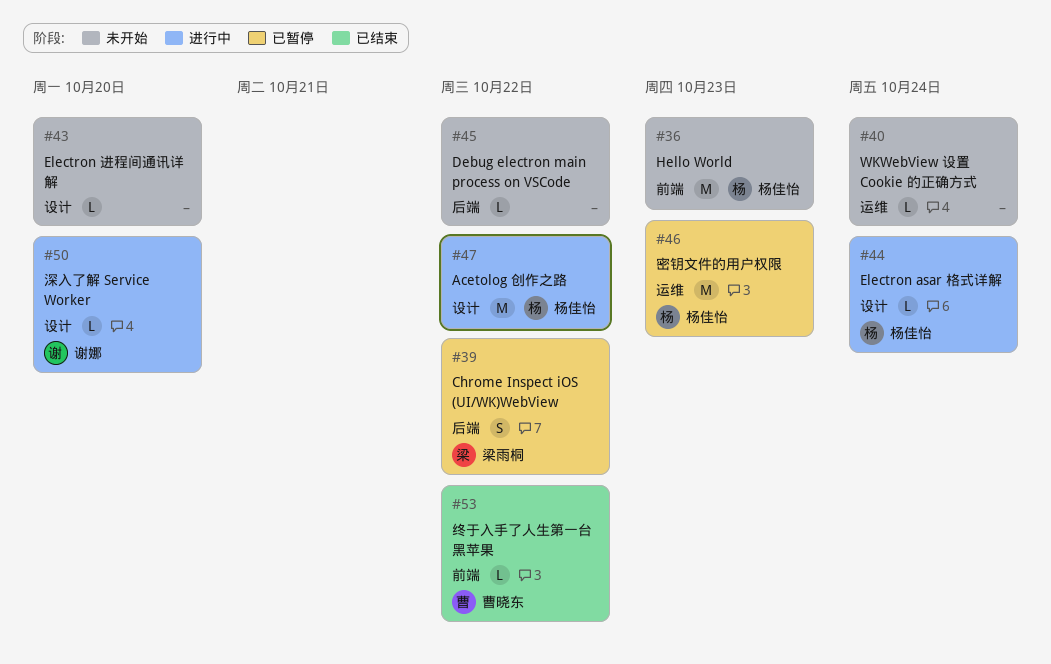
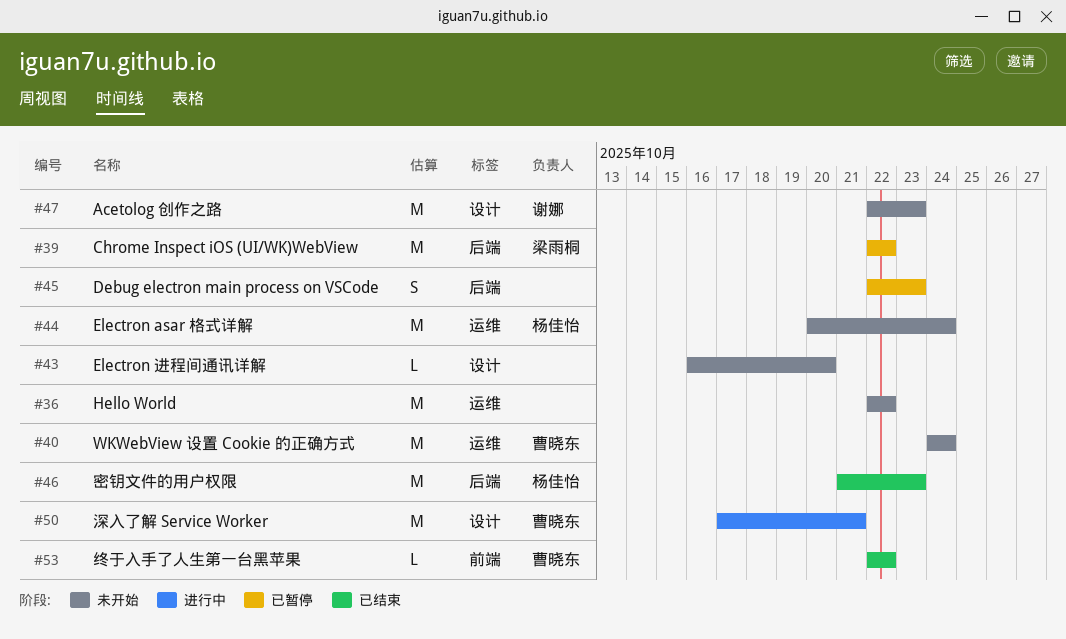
#36, owner: 杨佳怡 -> none
#36, label: 前端 -> 运维
#36, due: Oct 23 -> Oct 22
#39, estimate: S -> M
#40, owner: none -> 曹晓东
#40, estimate: L -> M
#44, status: 进行中 -> 未开始
#44, label: 设计 -> 运维
#44, estimate: L -> M
#45, status: 未开始 -> 已暂停
#45, estimate: L -> S
#45, due: Oct 22 -> Oct 23
#46, status: 已暂停 -> 已结束
#46, label: 运维 -> 后端
#47, status: 进行中 -> 未开始
#47, owner: 杨佳怡 -> 谢娜
#47, due: Oct 22 -> Oct 23
#50, owner: 谢娜 -> 曹晓东
#50, estimate: L -> M
#50, due: Oct 20 -> Oct 21

